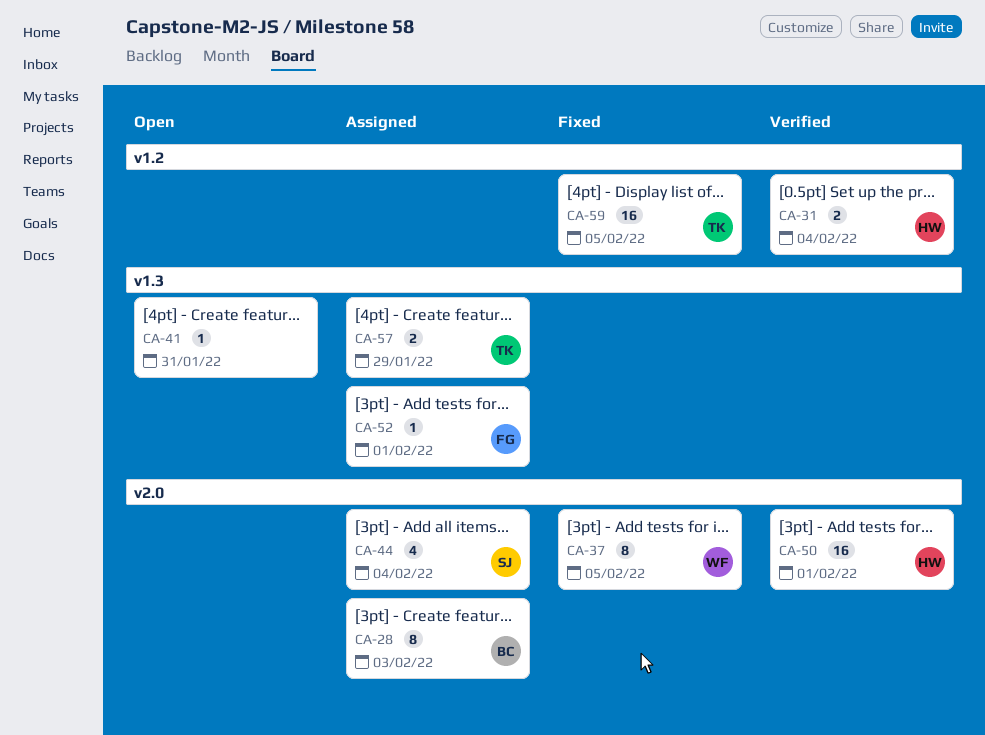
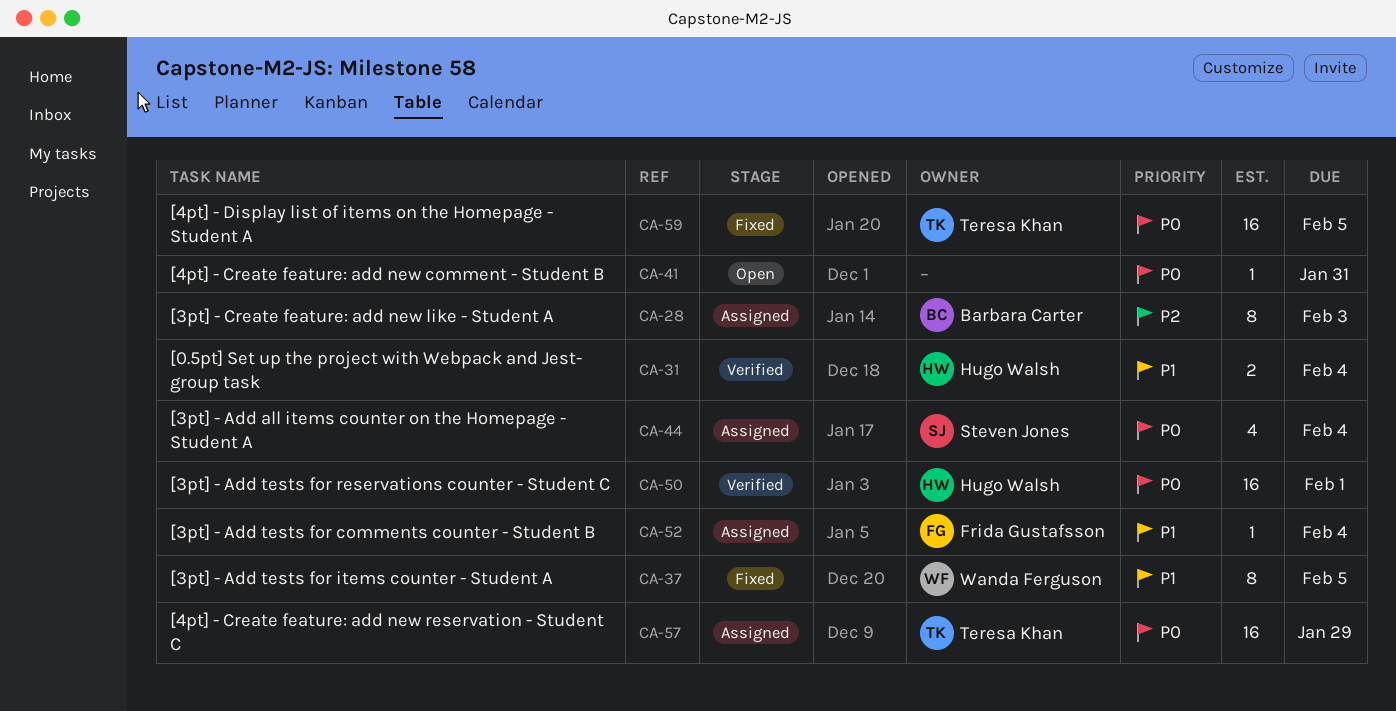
CA-52, due: Feb 1 -> Feb 4
CA-57, estimate: 2 -> 16

